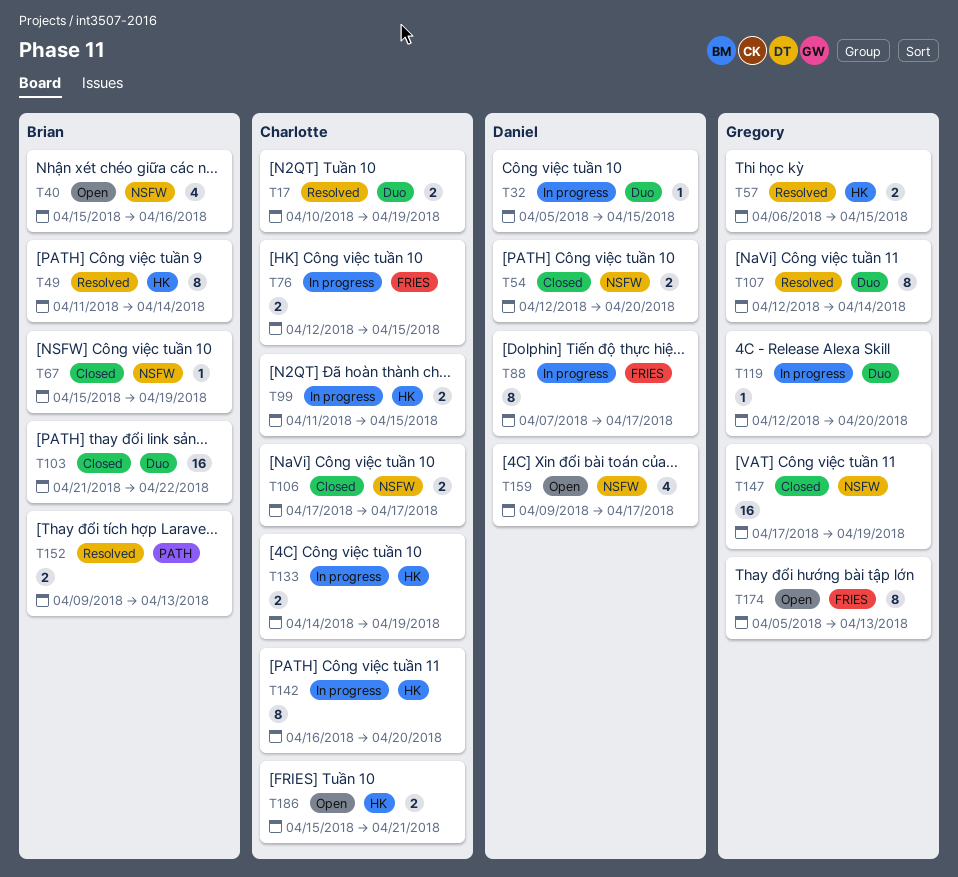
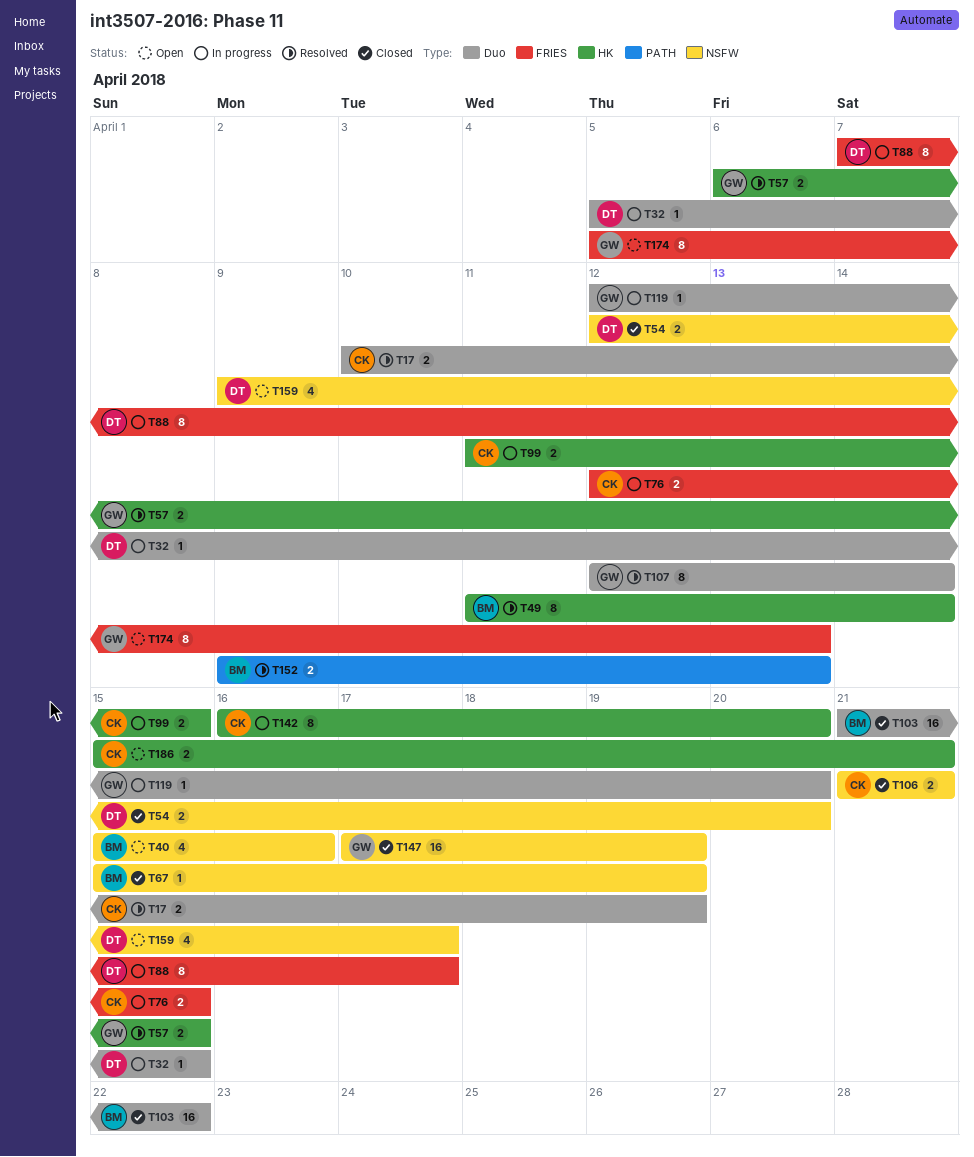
T106, start: Apr 17 -> Apr 21
T106, due: Apr 17 -> Apr 21
T133: present -> none

